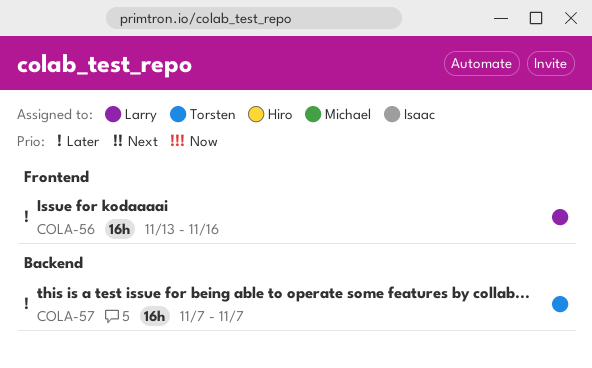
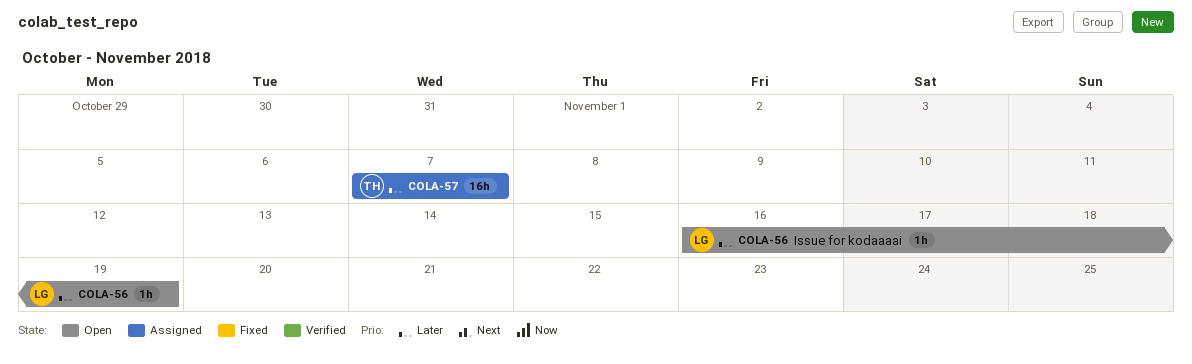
COLA-56, estimate: 16h -> 1h
COLA-56, start: Nov 13 -> Nov 16
COLA-56, due: Nov 16 -> Nov 19

